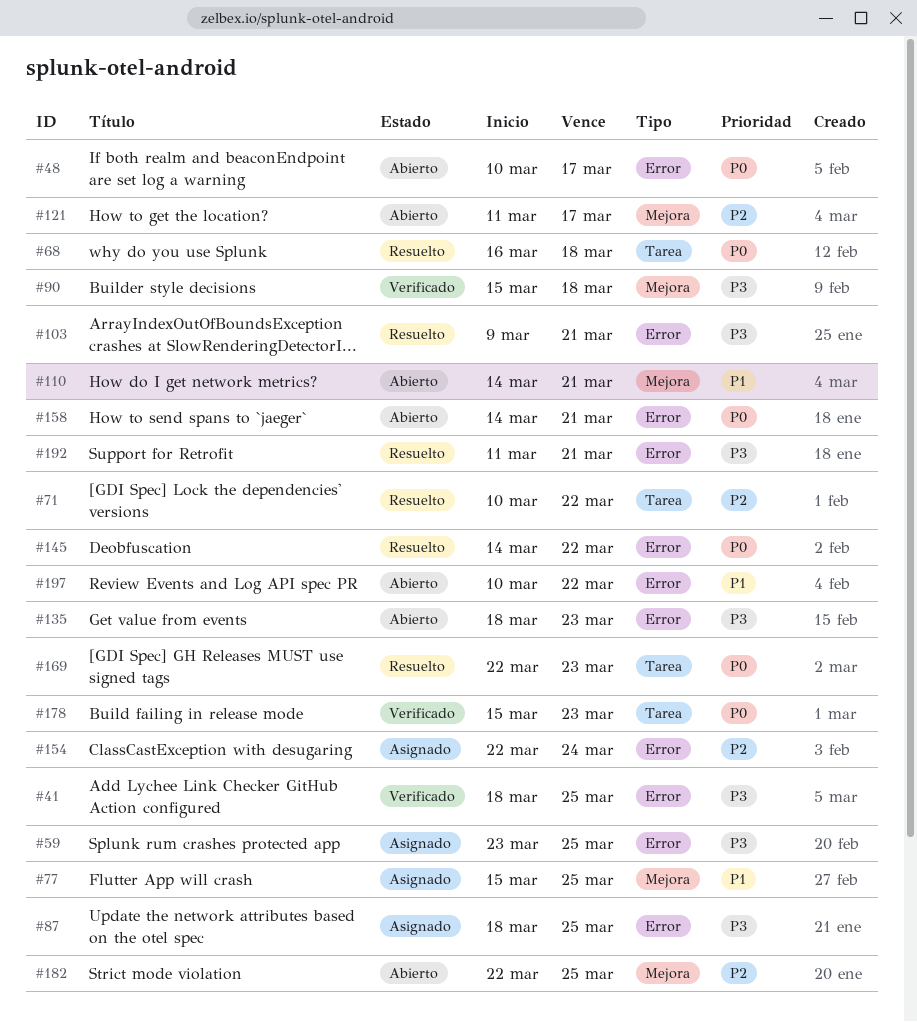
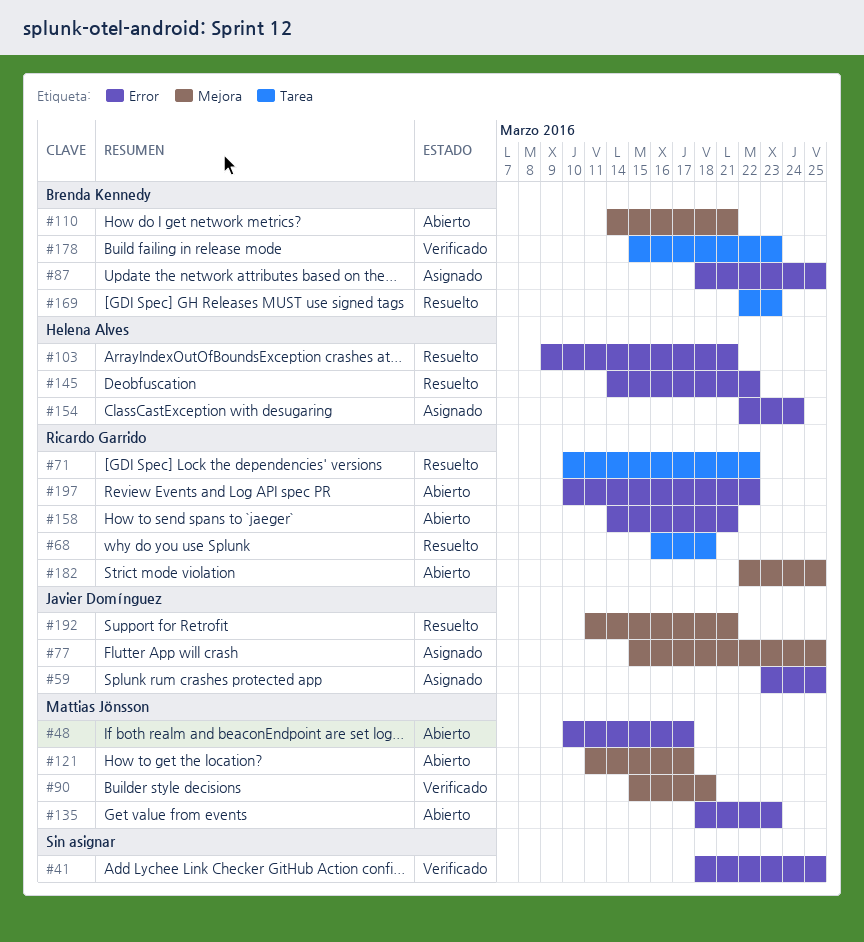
#192, label: Error -> Mejora

